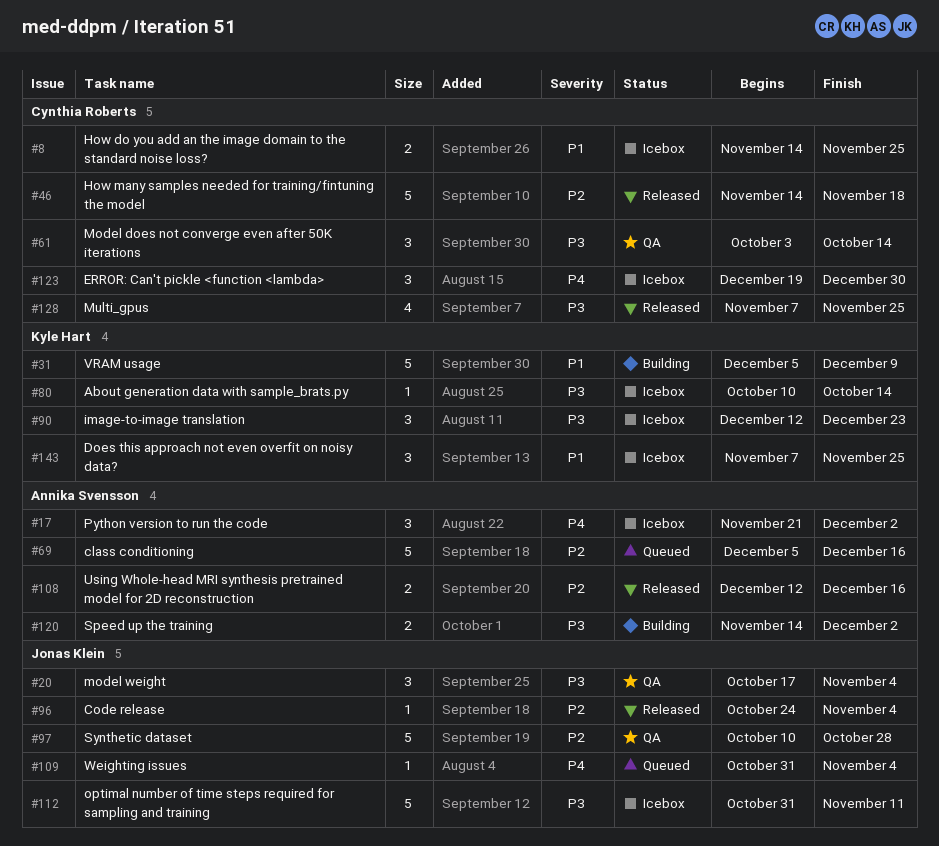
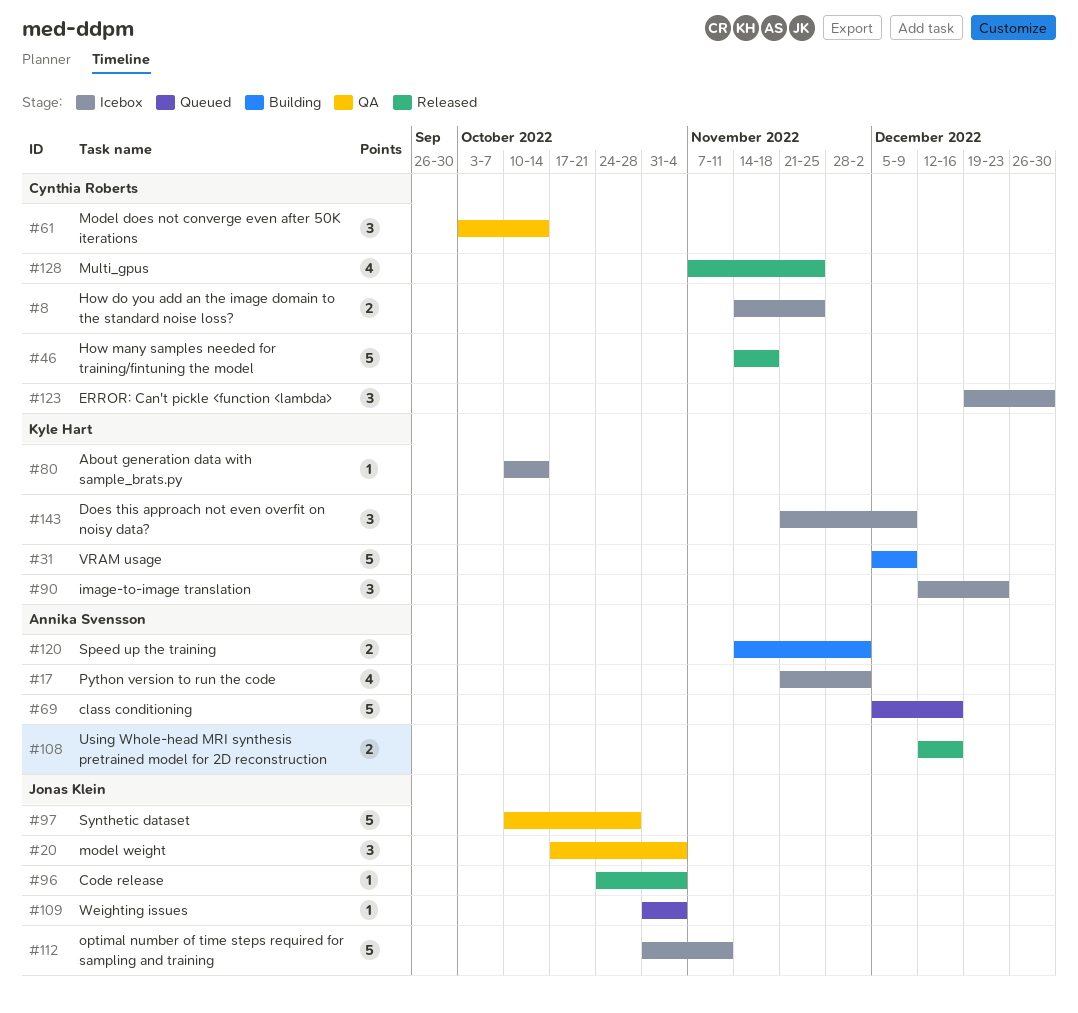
#17, estimate: 3 -> 4
#143, start: Nov 7 -> Nov 21
#143, due: Nov 25 -> Dec 9

